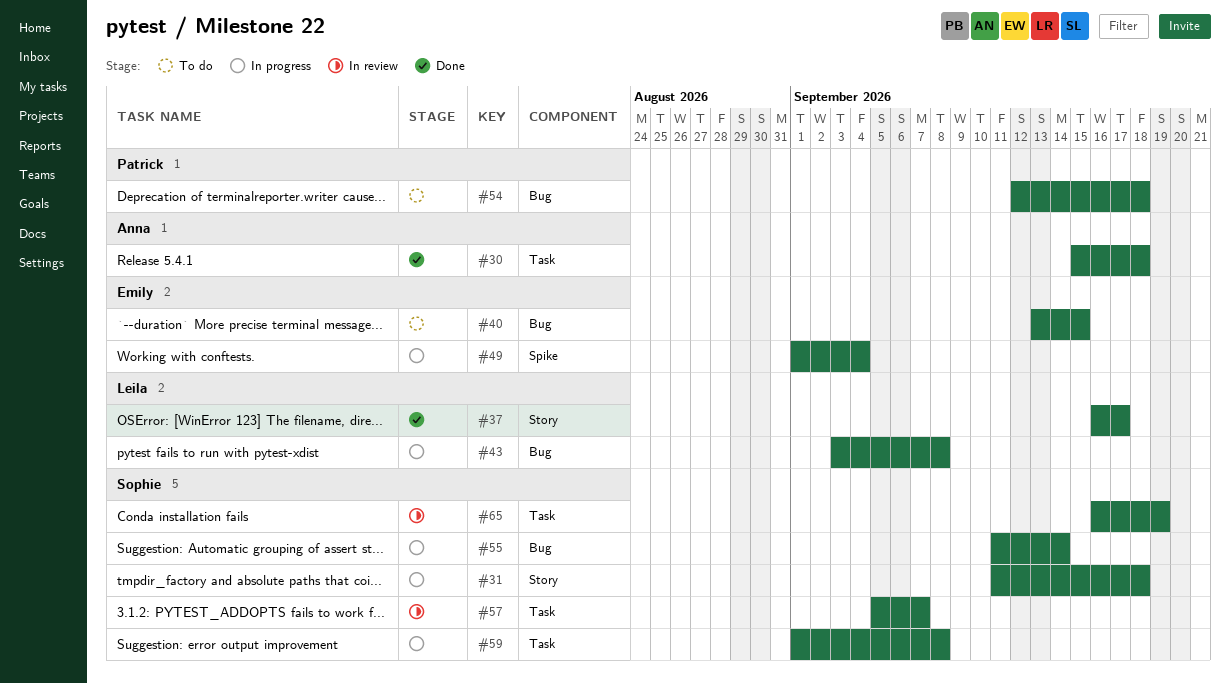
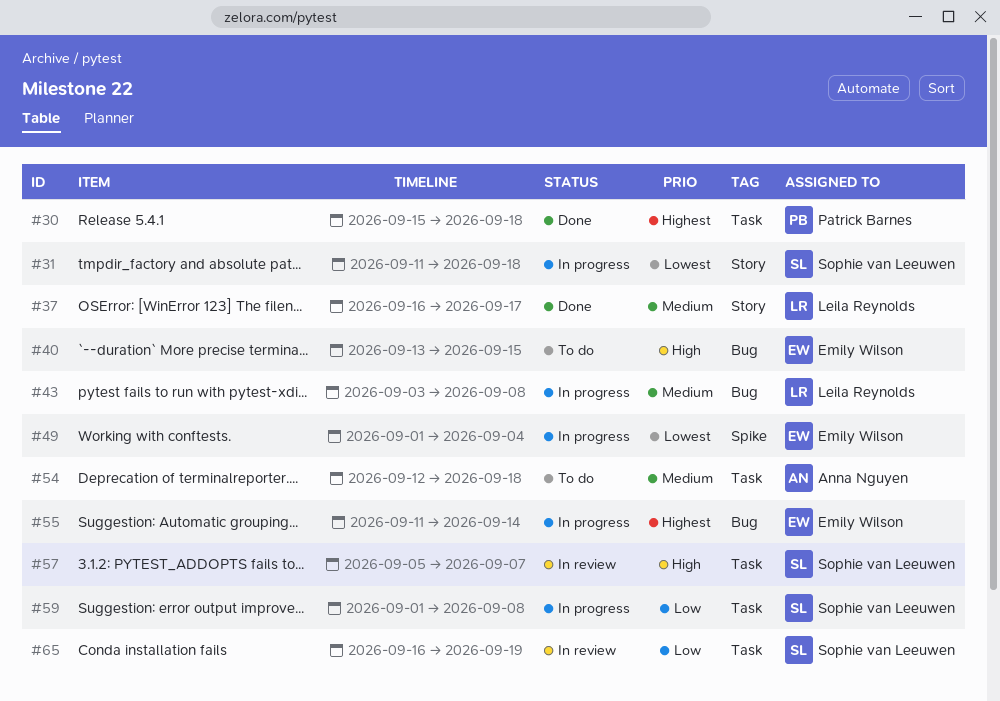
#30, owner: Anna Nguyen -> Patrick Barnes
#54, owner: Patrick Barnes -> Anna Nguyen
#54, label: Bug -> Task
#55, owner: Sophie van Leeuwen -> Emily Wilson

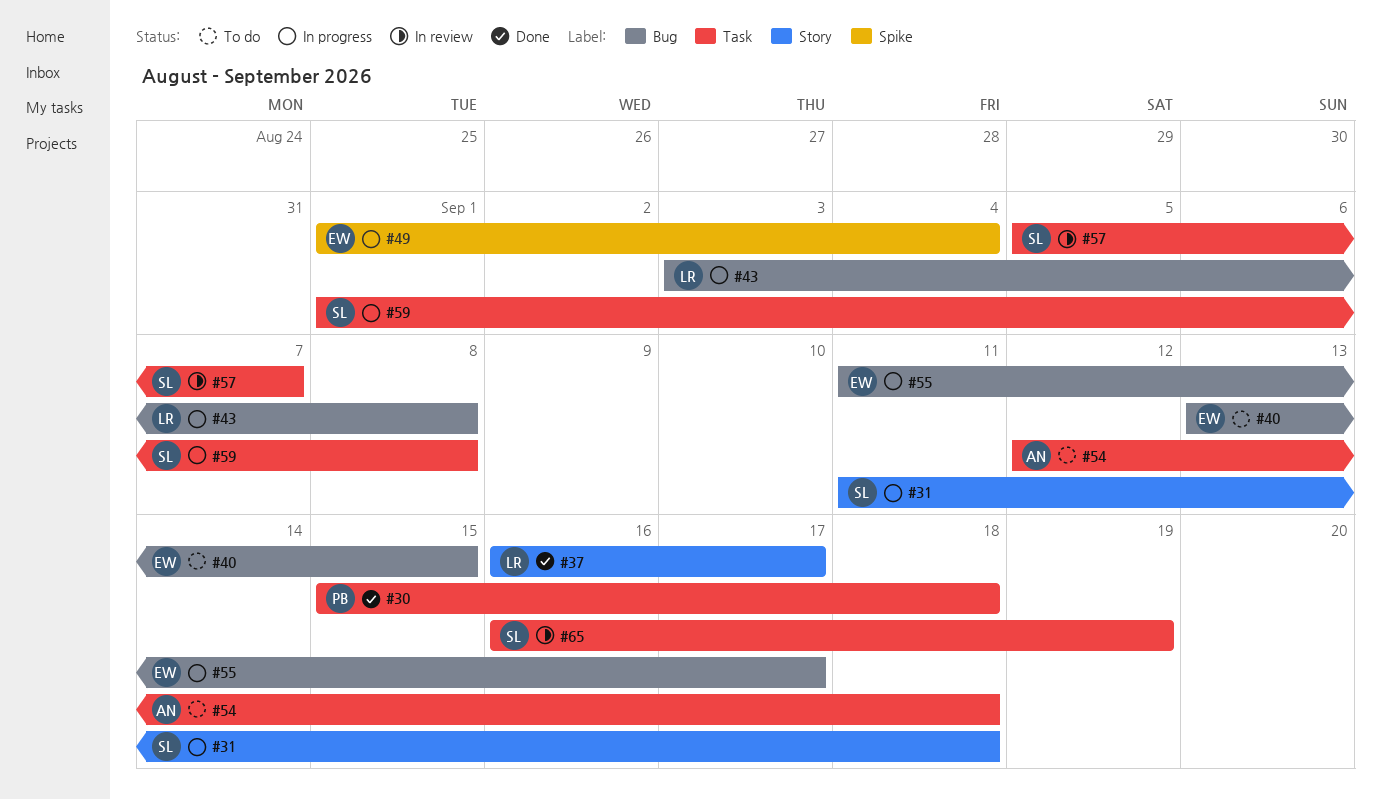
#55, due: Sep 14 -> Sep 17

